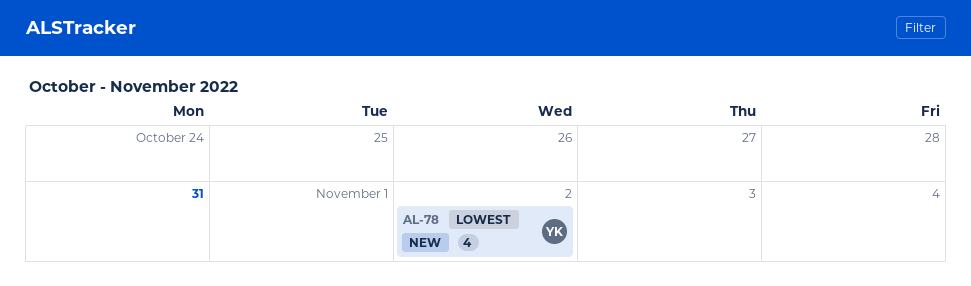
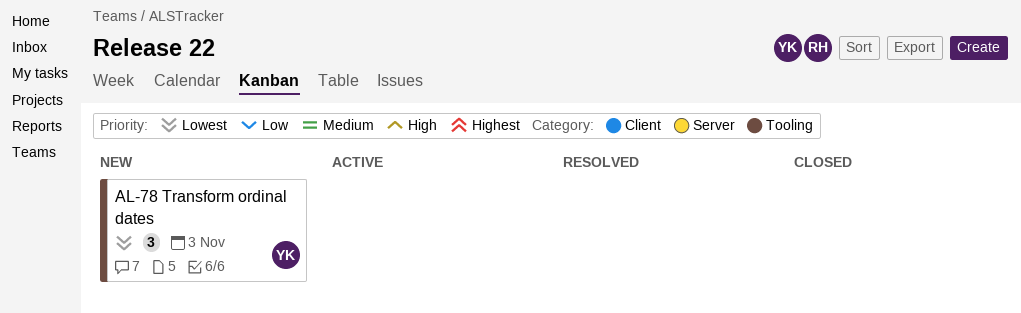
AL-78, estimate: 4 -> 3
AL-78, due: Nov 2 -> Nov 3

